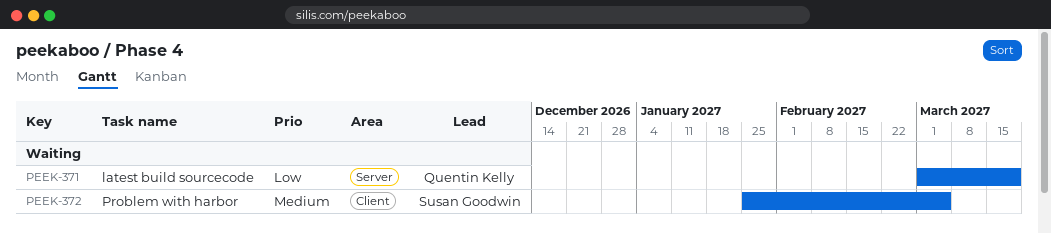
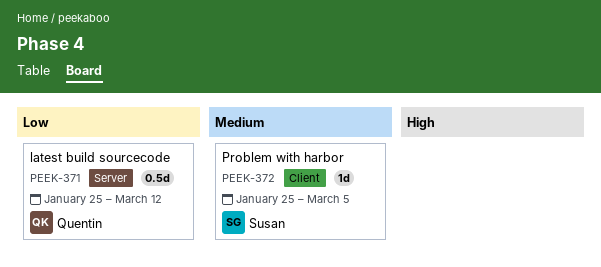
PEEK-371, start: Mar 1 -> Jan 25
PEEK-371, due: Mar 19 -> Mar 12

